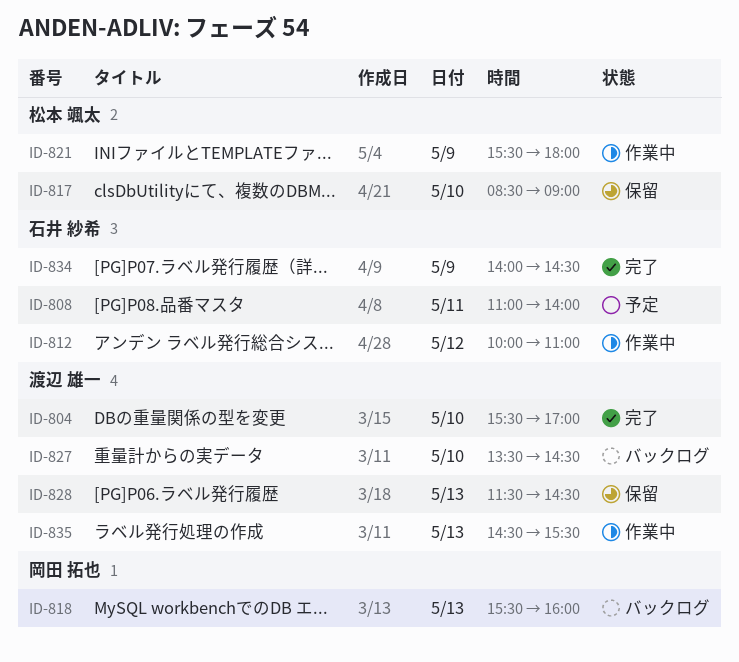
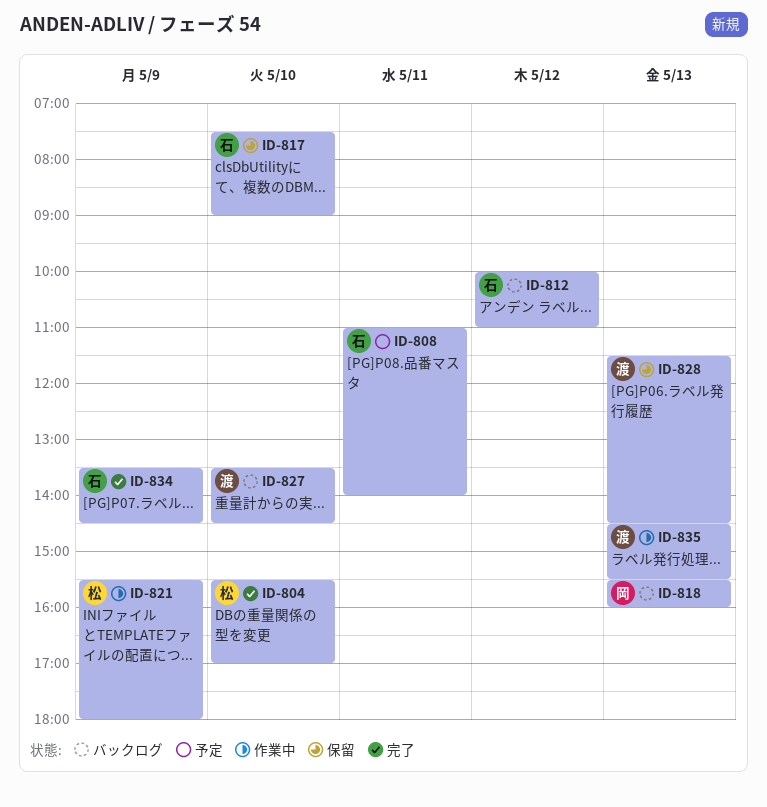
ID-804, owner: 渡辺 雄一 -> 松本 颯太
ID-812, status: 作業中 -> バックログ
ID-817, owner: 松本 颯太 -> 石井 紗希
ID-817, begins: 08:30 -> 07:30
ID-834, begins: 14:00 -> 13:30

